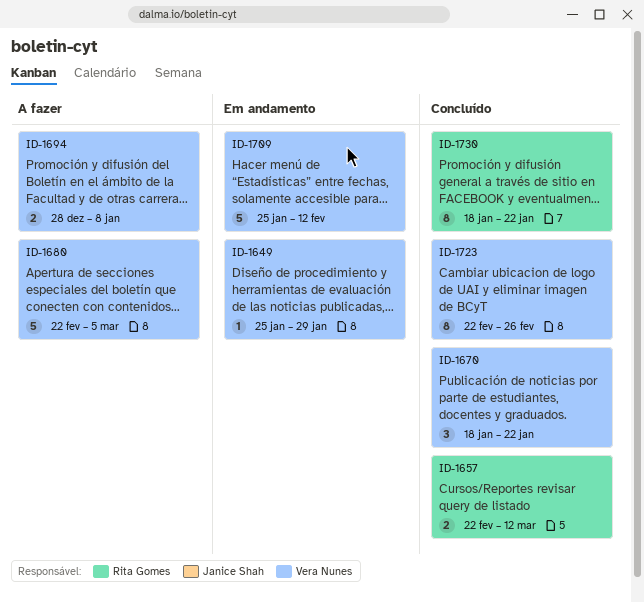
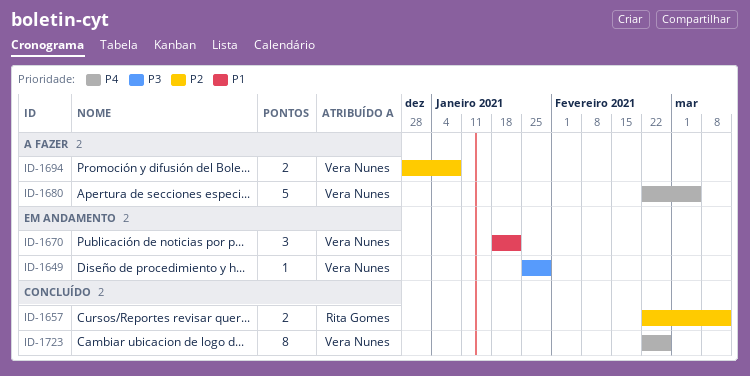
ID-1670, status: Concluído -> Em andamento
ID-1709: present -> none
ID-1730: present -> none

